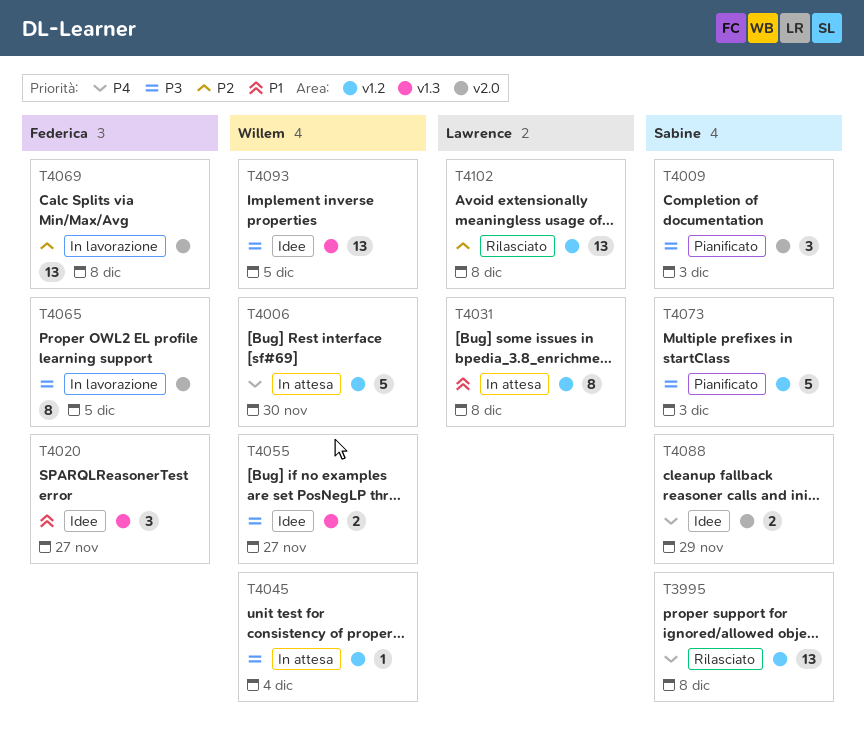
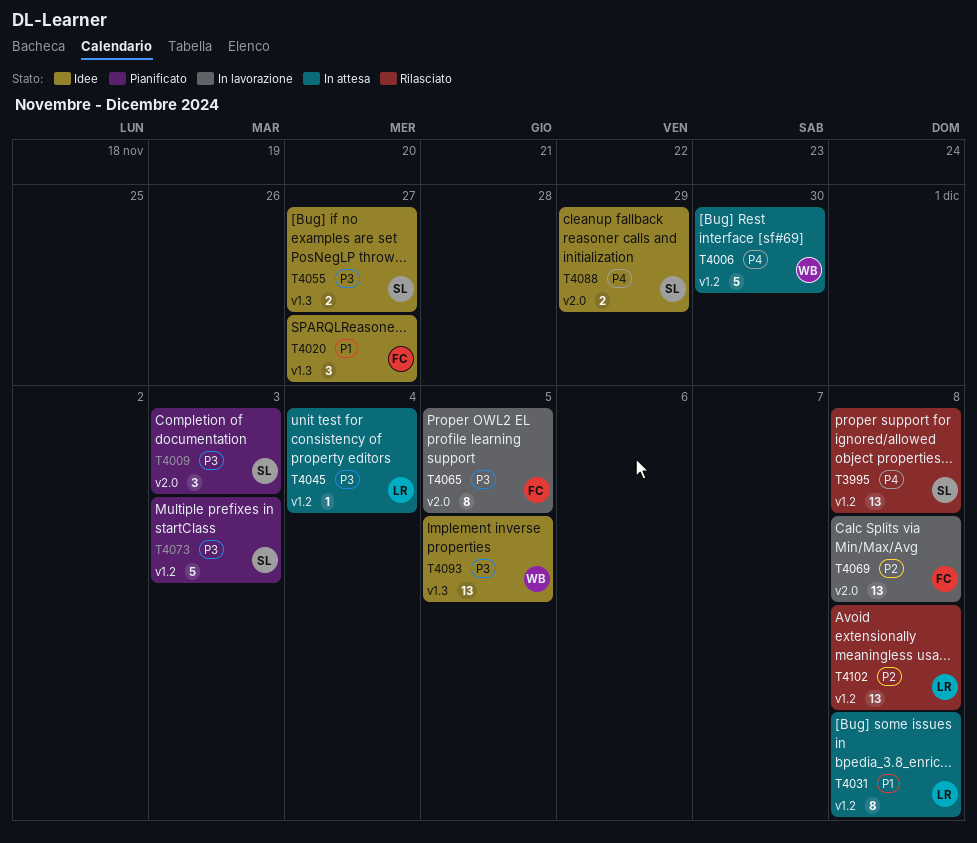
T4045, owner: Willem -> Lawrence
T4055, owner: Willem -> Sabine

